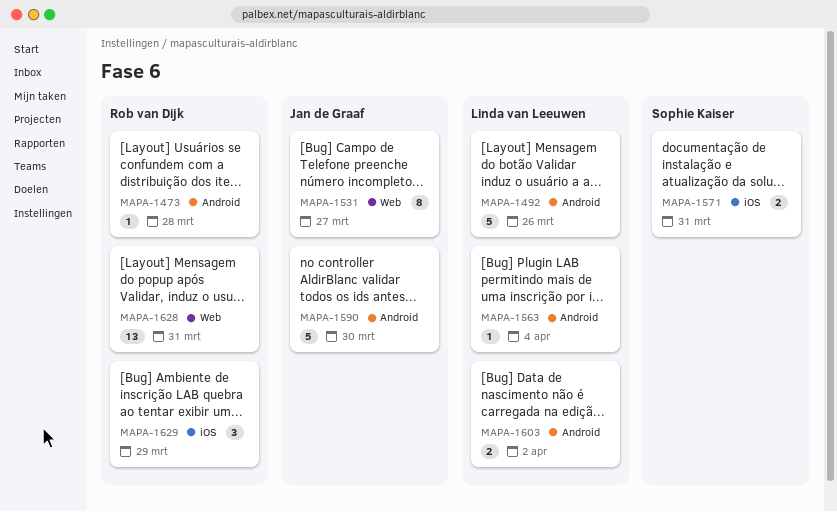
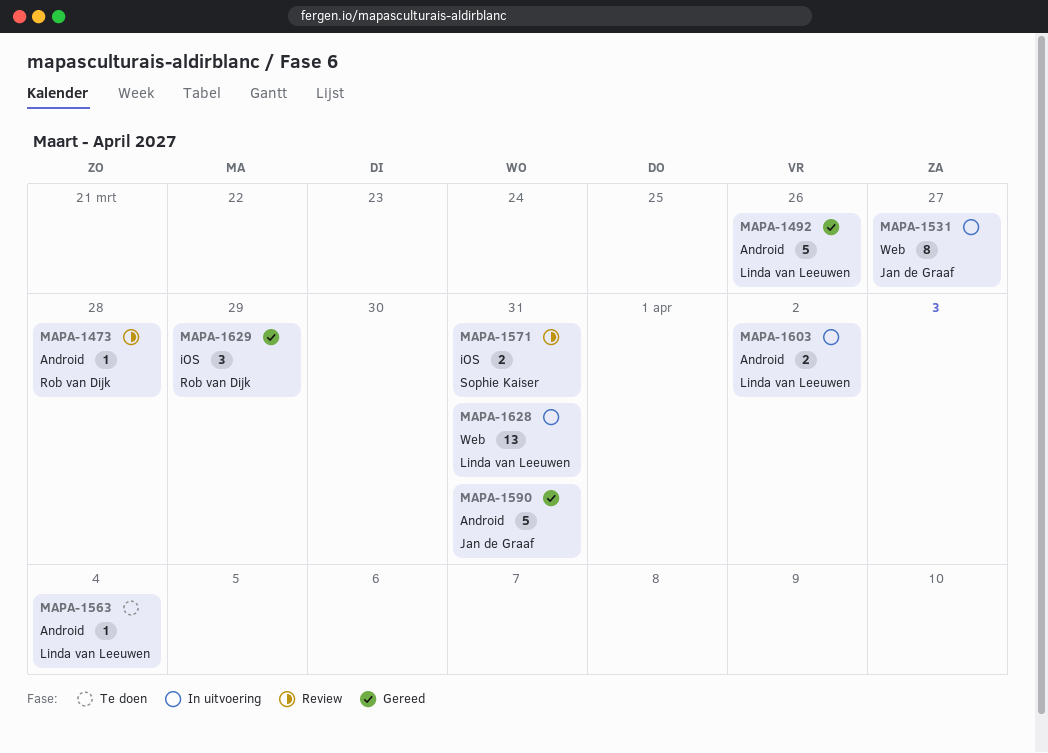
MAPA-1590, due: Mar 30 -> Mar 31
MAPA-1628, owner: Rob van Dijk -> Linda van Leeuwen

